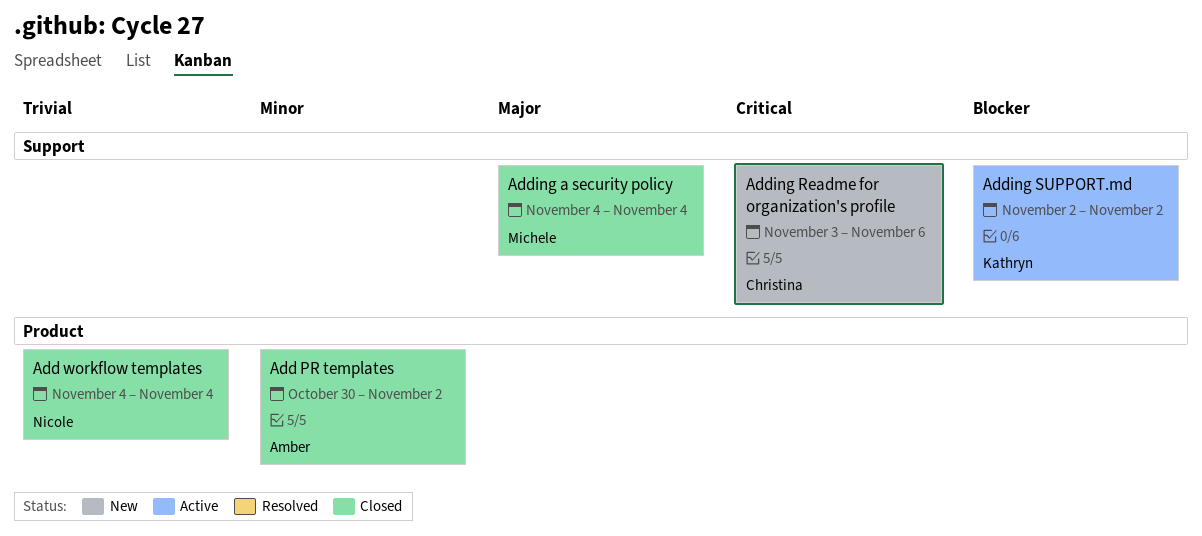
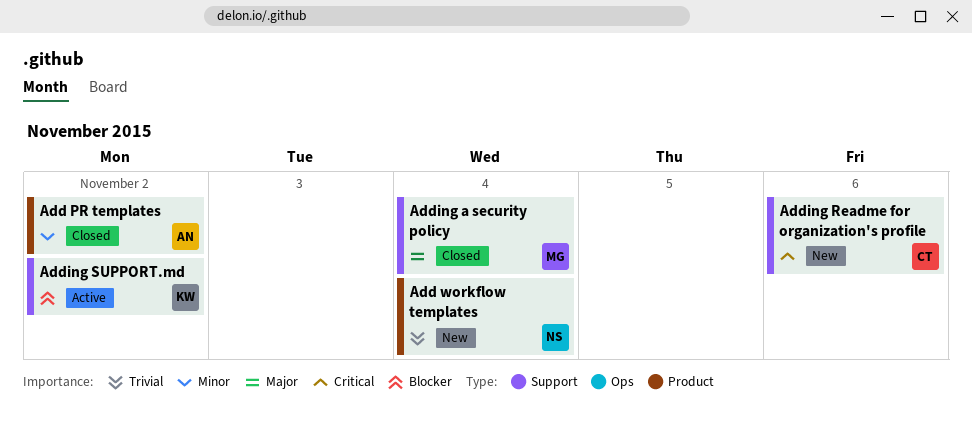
Add workflow templates, status: Closed -> New

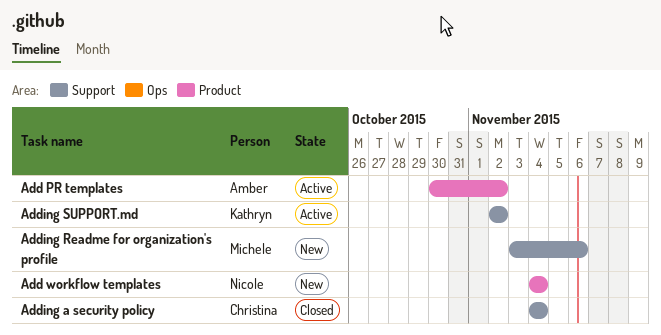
Add PR templates, status: Closed -> Active
Adding a security policy, owner: Michele -> Christina
Adding Readme for organization's profile, owner: Christina -> Michele

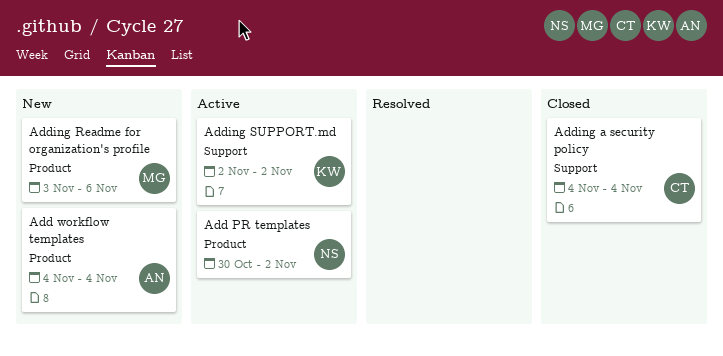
Add PR templates, owner: Amber -> Nicole
Add workflow templates, owner: Nicole -> Amber
Adding Readme for organization's profile, label: Support -> Product

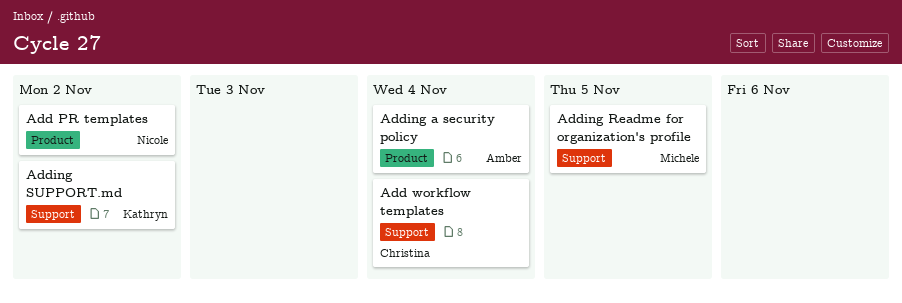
Add workflow templates, owner: Amber -> Christina
Add workflow templates, label: Product -> Support
Adding a security policy, owner: Christina -> Amber
Adding a security policy, label: Support -> Product
Adding Readme for organization's profile, label: Product -> Support
Adding Readme for organization's profile, due: Nov 6 -> Nov 5

